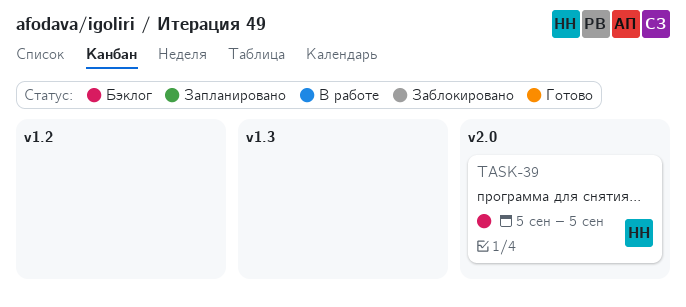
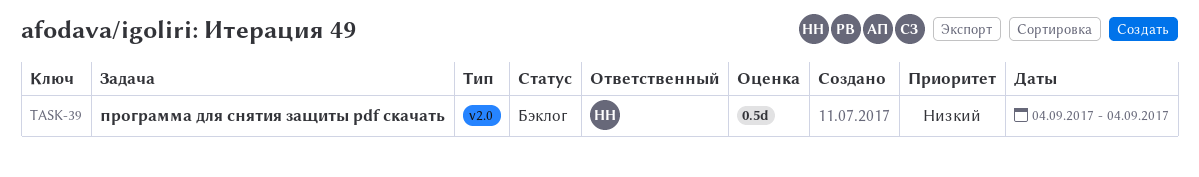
TASK-39, start: Sep 5 -> Sep 4
TASK-39, due: Sep 5 -> Sep 4

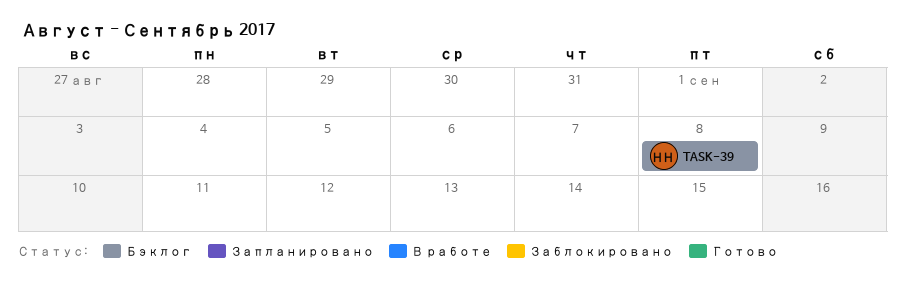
TASK-39, start: Sep 4 -> Sep 8
TASK-39, due: Sep 4 -> Sep 8

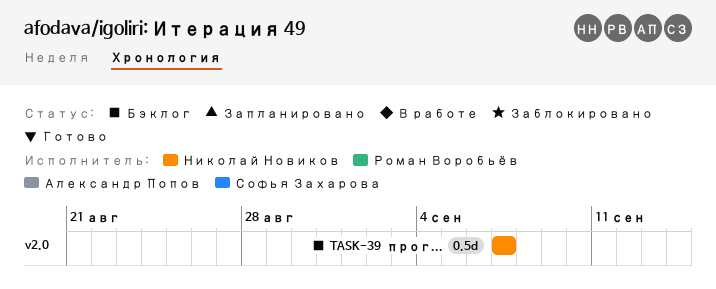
TASK-39, start: Sep 8 -> Sep 7
TASK-39, due: Sep 8 -> Sep 7

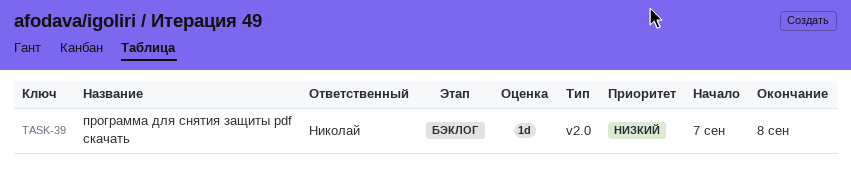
TASK-39, estimate: 0.5d -> 1d
TASK-39, due: Sep 7 -> Sep 8

